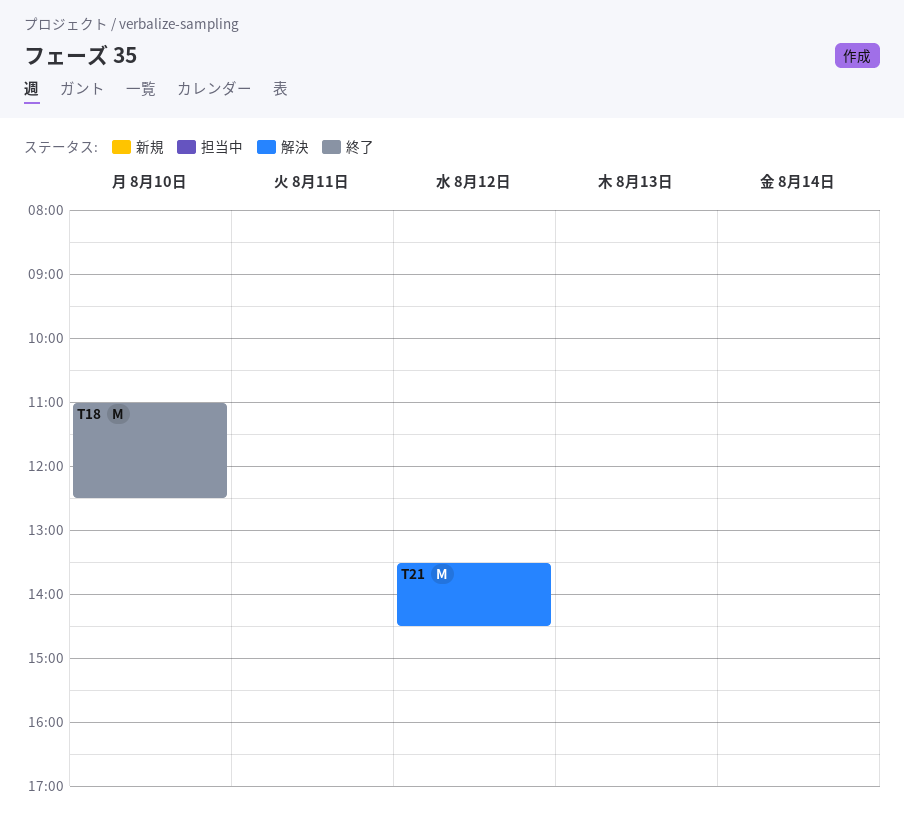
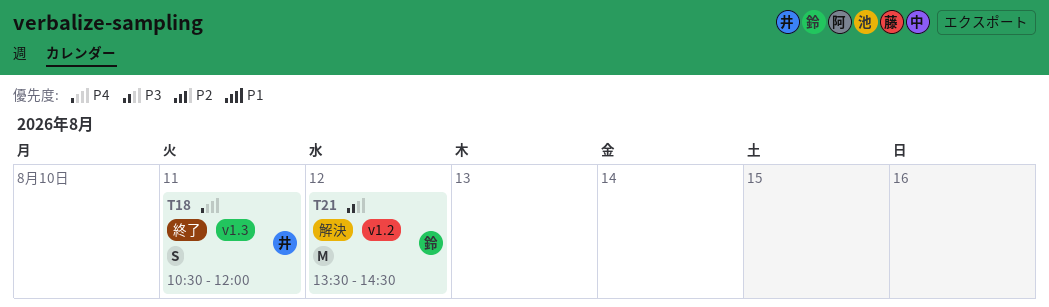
T18, estimate: M -> S
T18, day: Aug 10 -> Aug 11
T18, begins: 11:00 -> 10:30
T18, ends: 12:30 -> 12:00

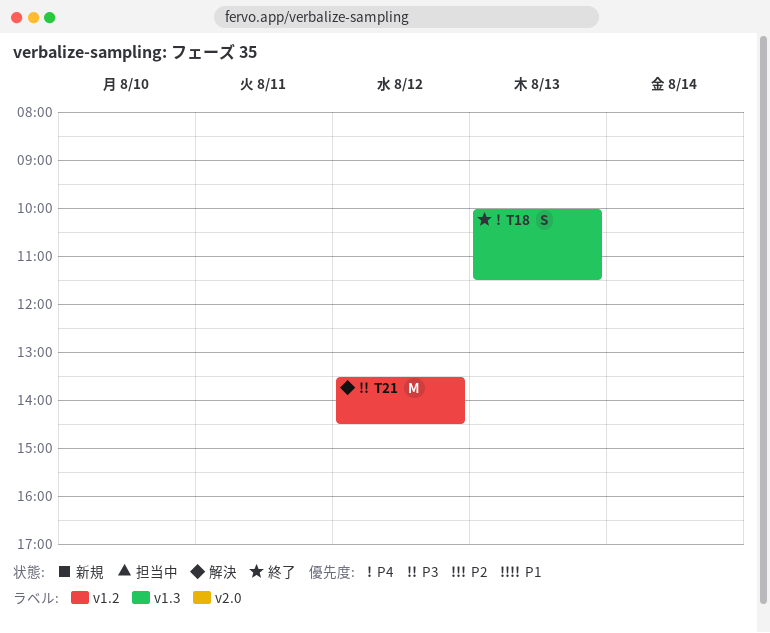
T18, day: Aug 11 -> Aug 13
T18, begins: 10:30 -> 10:00
T18, ends: 12:00 -> 11:30

